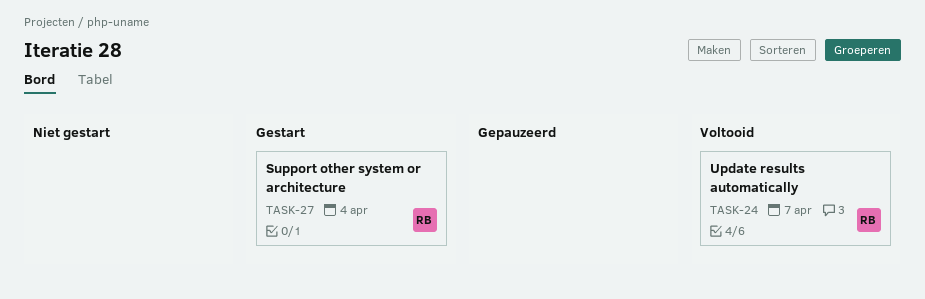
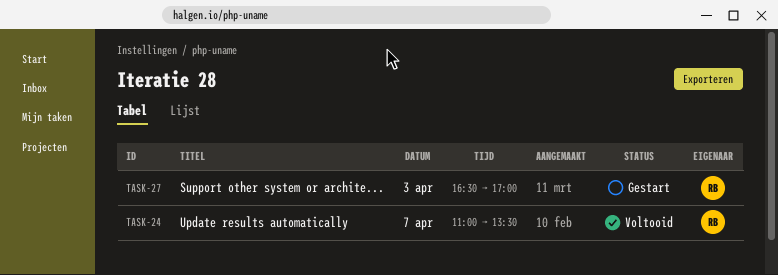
TASK-27, day: Apr 4 -> Apr 3

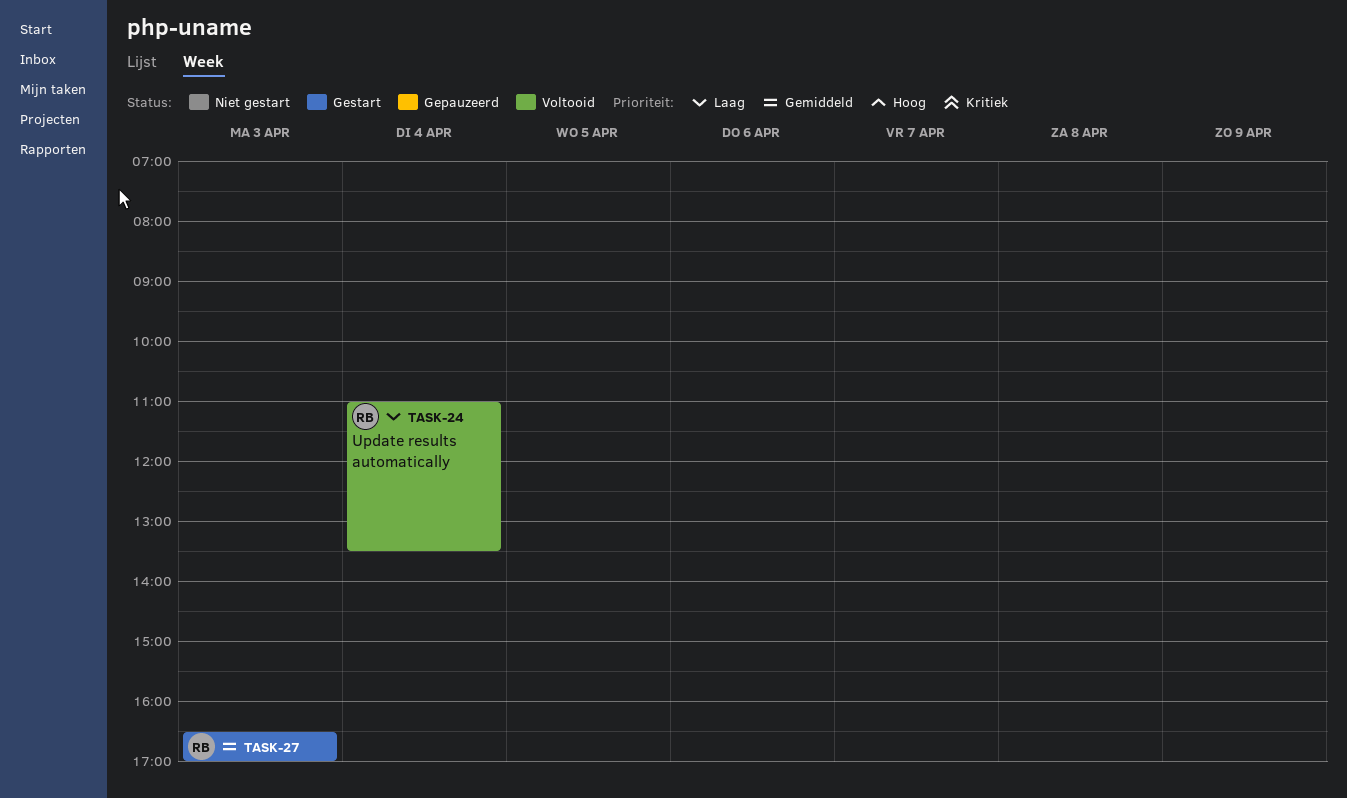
TASK-24, day: Apr 7 -> Apr 4

